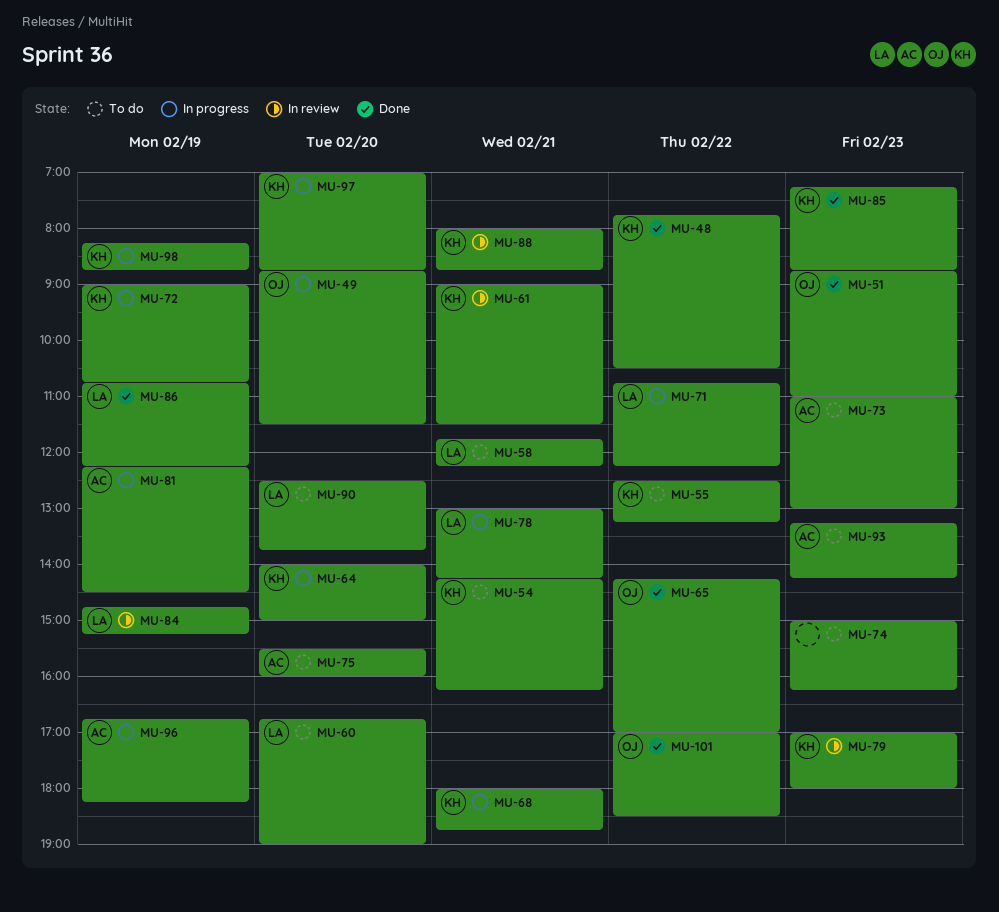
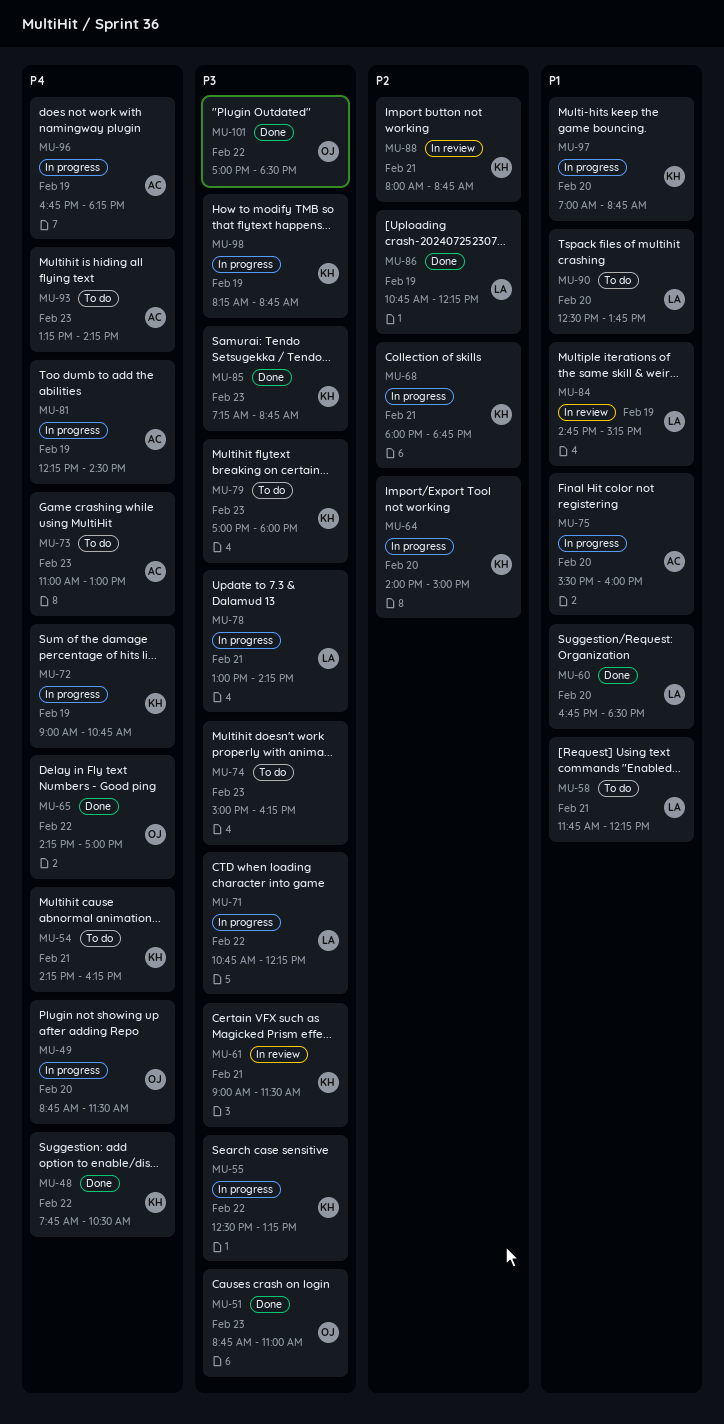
MU-55, status: To do -> In progress
MU-60, status: To do -> Done
MU-60, ends: 19:00 -> 18:30
MU-75, status: To do -> In progress
MU-79, status: In review -> To do

